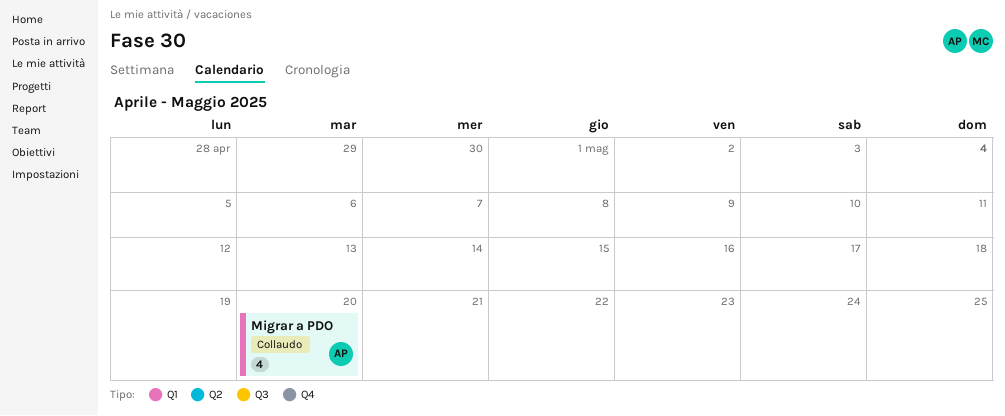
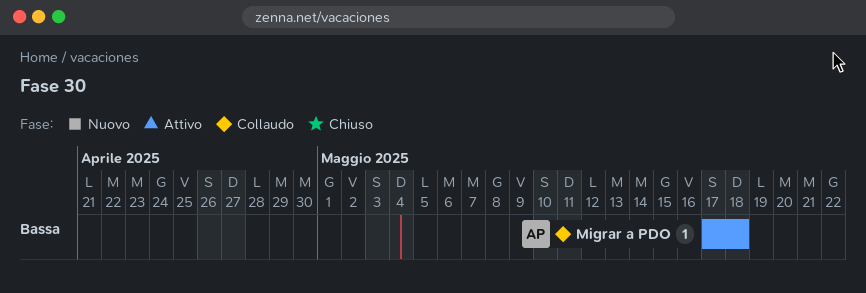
Migrar a PDO, estimate: 4 -> 1
Migrar a PDO, due: May 20 -> May 18

